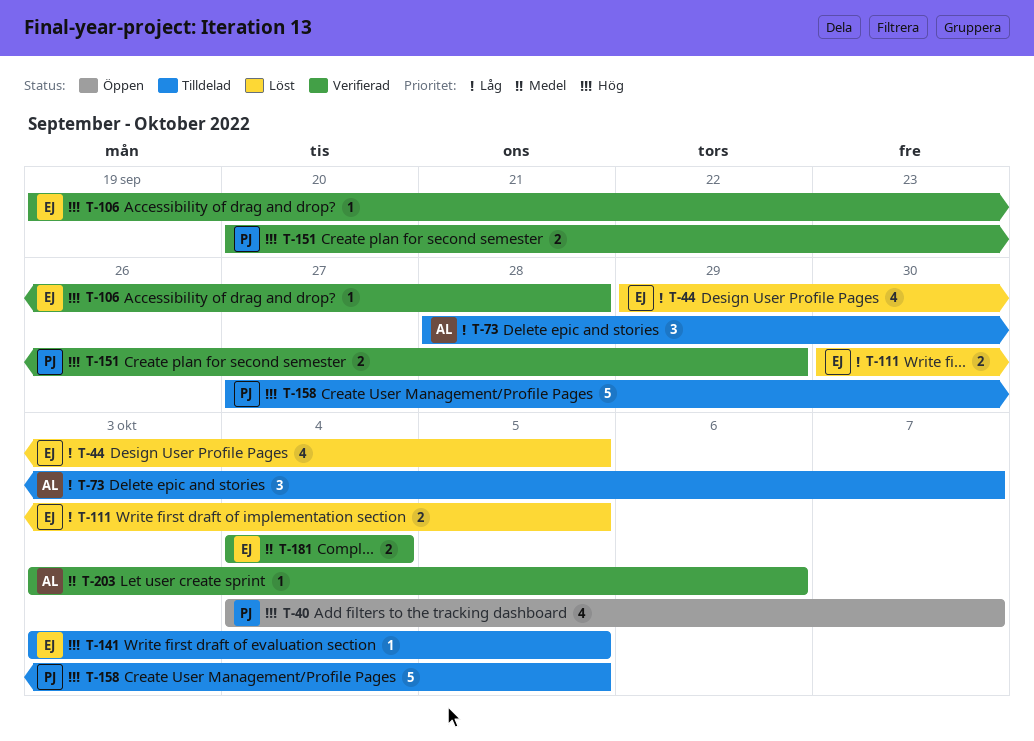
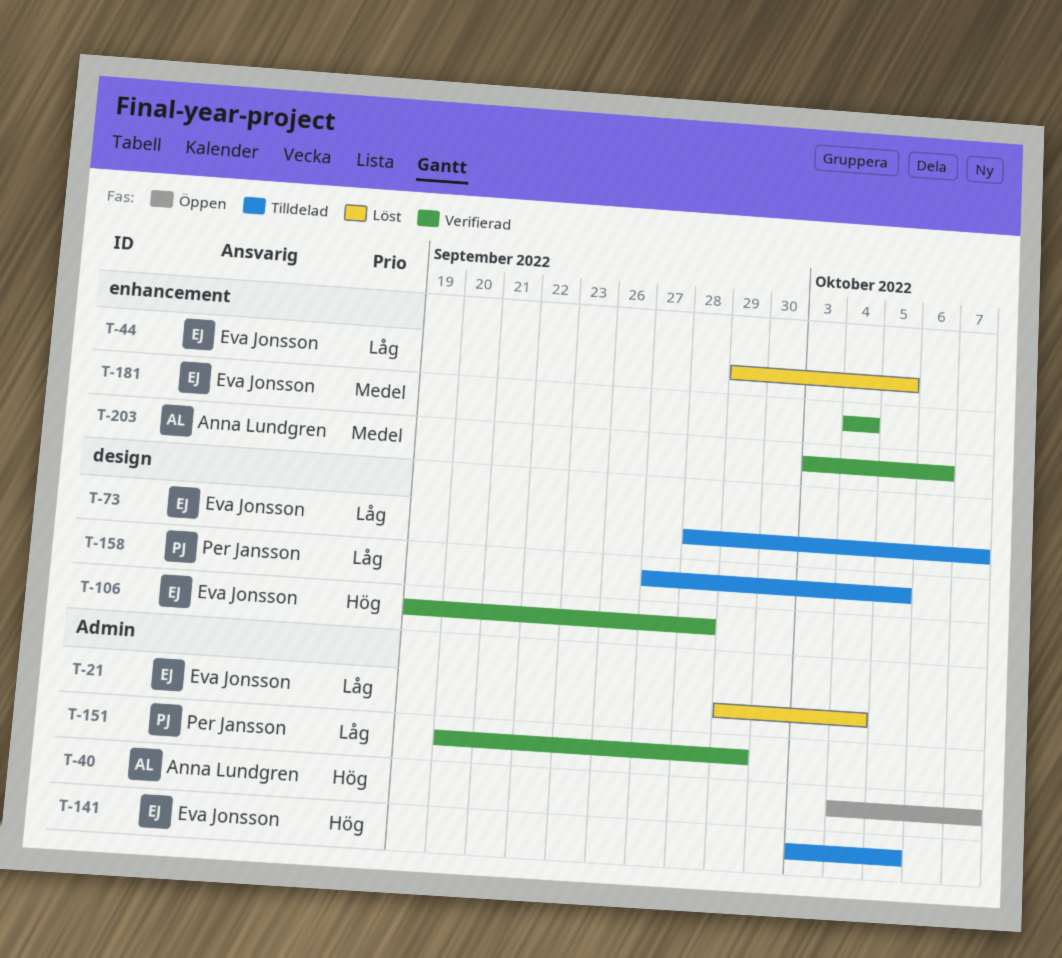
T-21: none -> present
T-40, owner: Per Jansson -> Anna Lundgren
T-73, owner: Anna Lundgren -> Eva Jonsson
T-111: present -> none
T-151, priority: Hög -> Låg
T-158, priority: Hög -> Låg

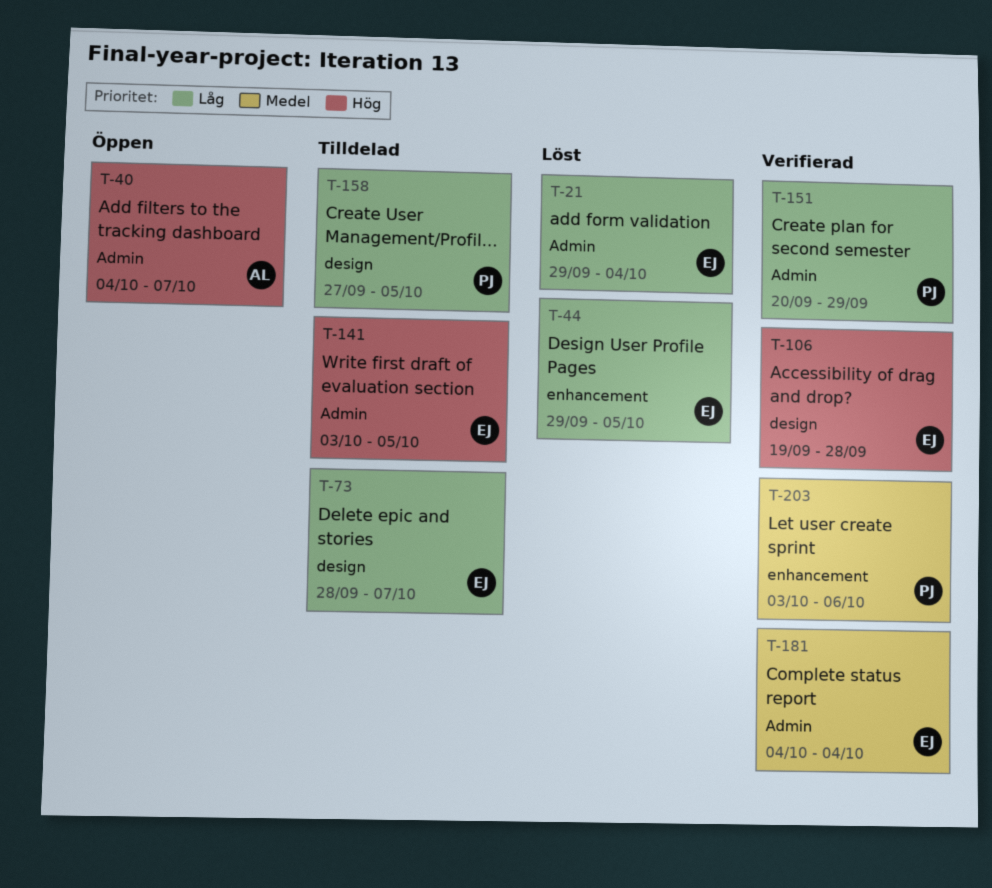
T-181, label: enhancement -> Admin
T-203, owner: Anna Lundgren -> Per Jansson

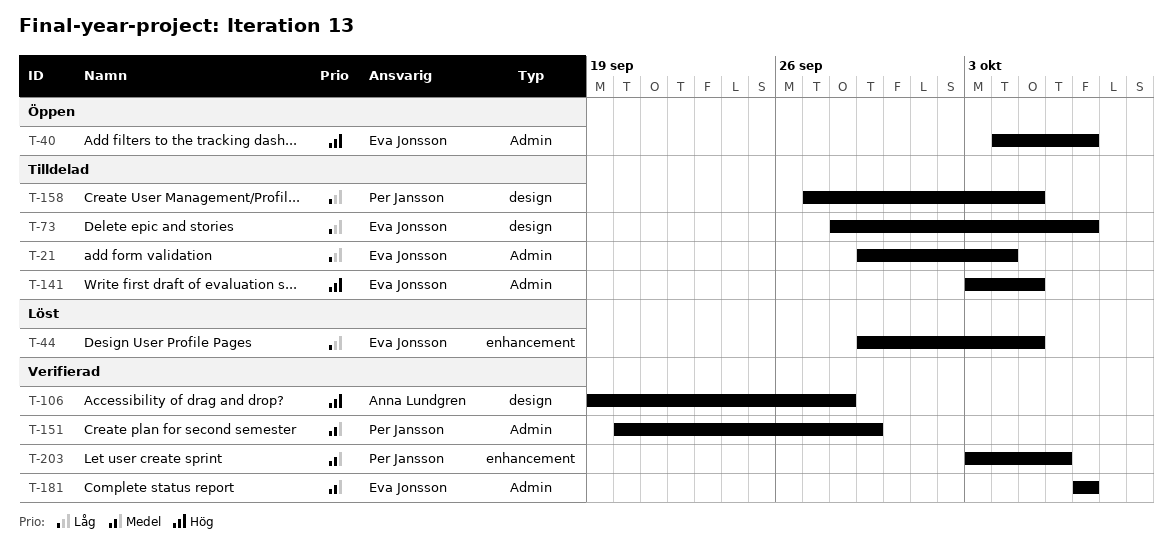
T-21, status: Löst -> Tilldelad
T-40, owner: Anna Lundgren -> Eva Jonsson
T-106, owner: Eva Jonsson -> Anna Lundgren
T-151, priority: Låg -> Medel
T-181, start: Oct 4 -> Oct 7
T-181, due: Oct 4 -> Oct 7

